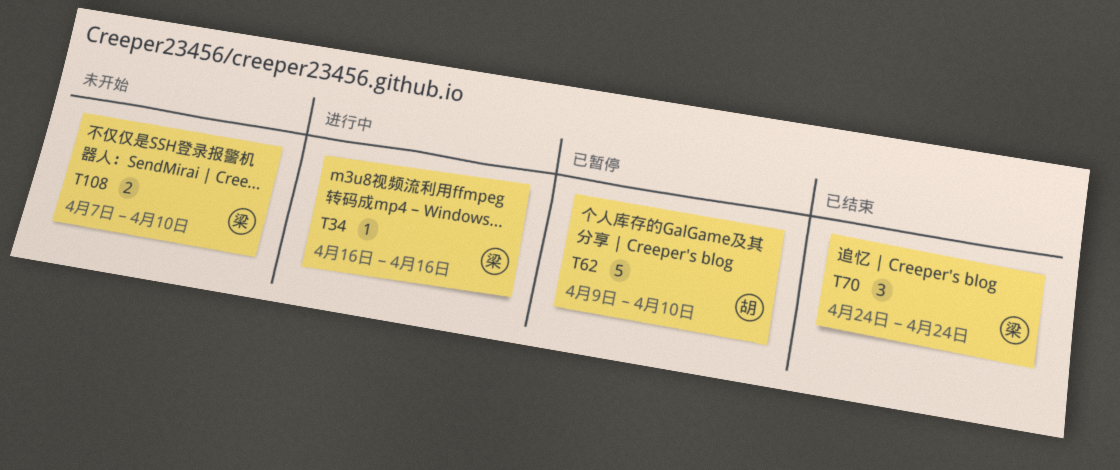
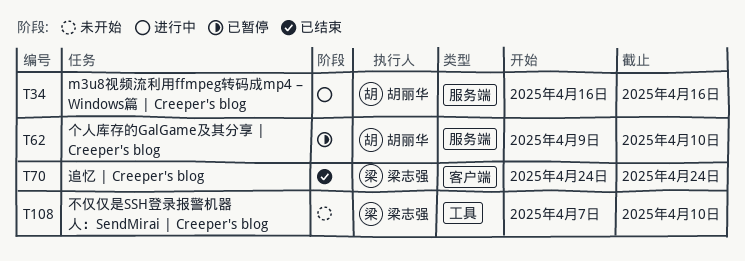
T34, owner: 梁志强 -> 胡丽华

